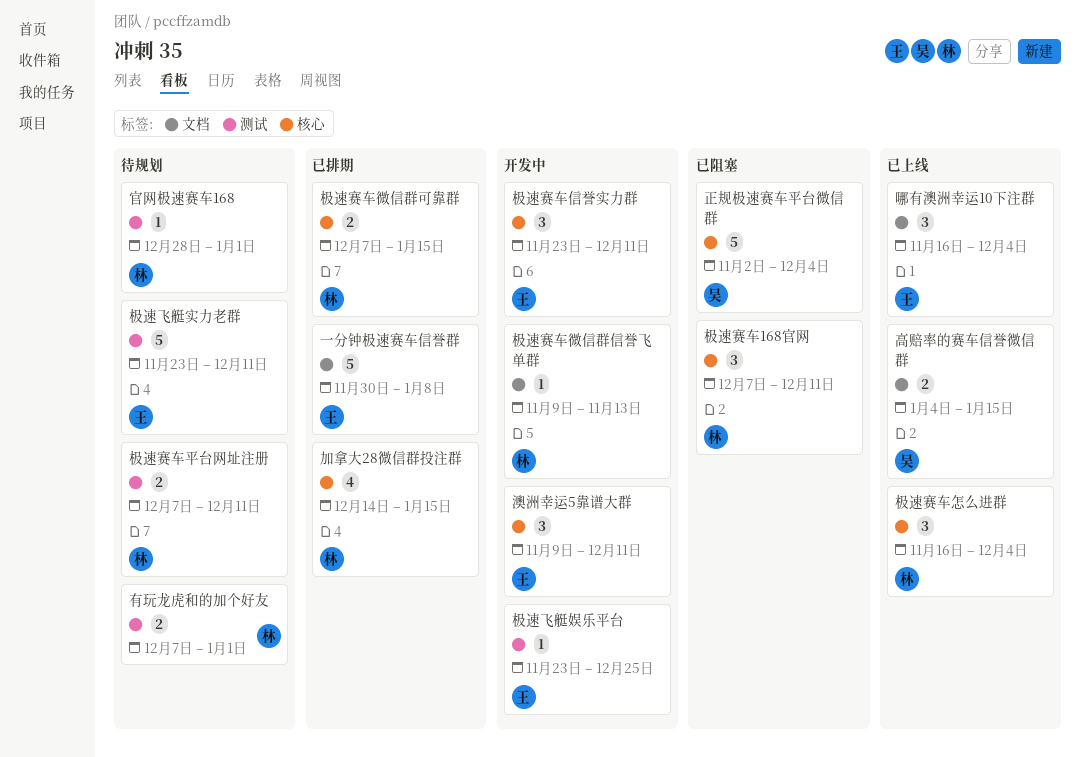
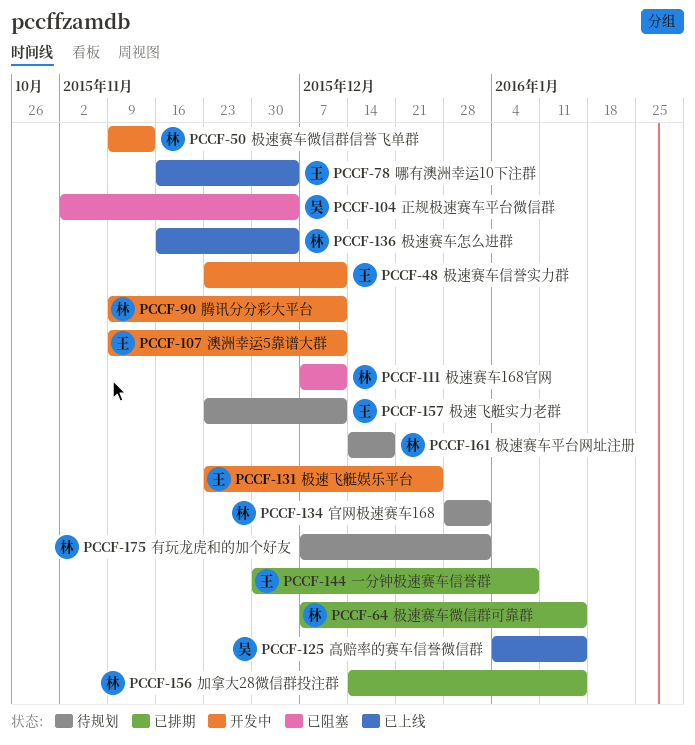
极速赛车平台网址注册, start: Dec 7 -> Dec 14
极速赛车平台网址注册, due: Dec 11 -> Dec 18
腾讯分分彩大平台: none -> present

